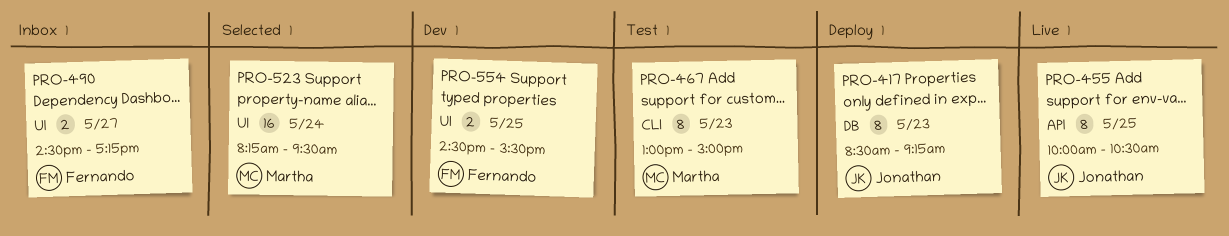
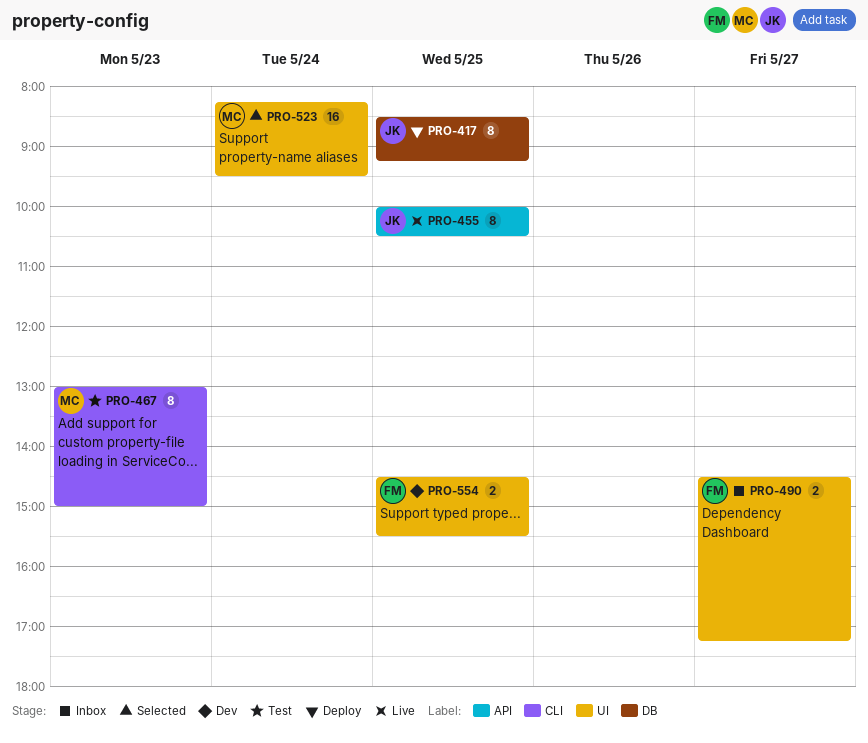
PRO-417, day: May 23 -> May 25

